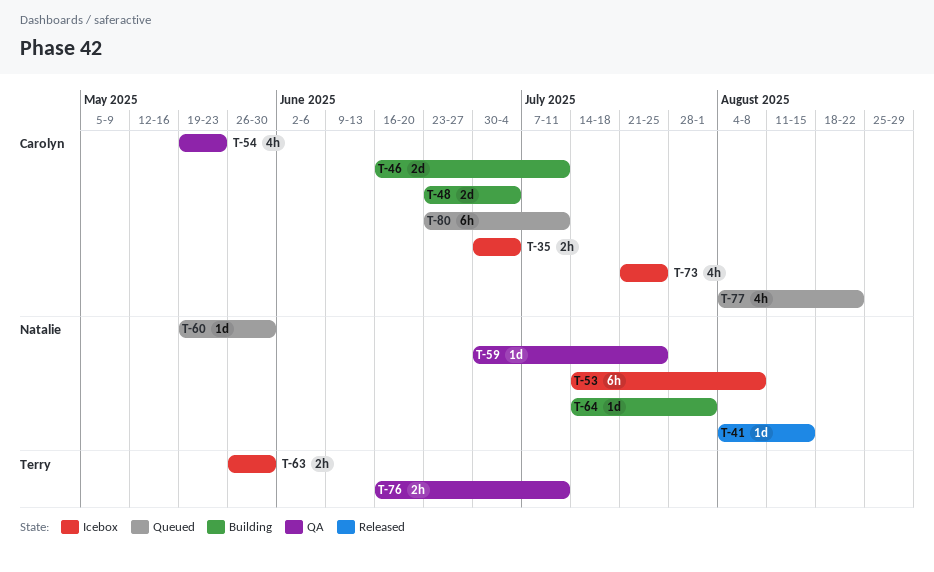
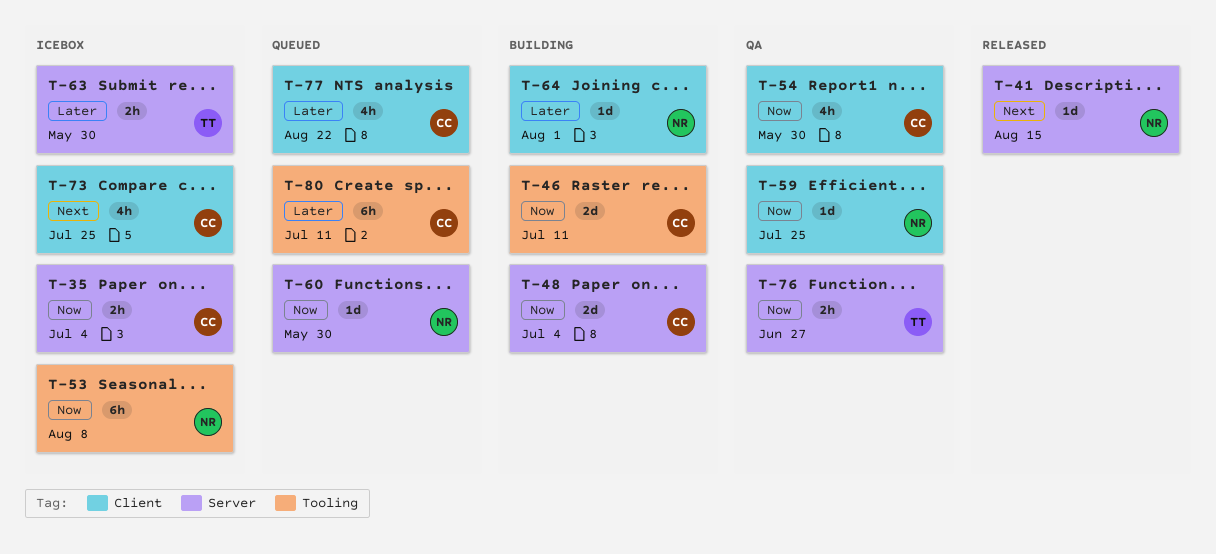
T-54, due: May 23 -> May 30
T-76, due: Jul 11 -> Jun 27

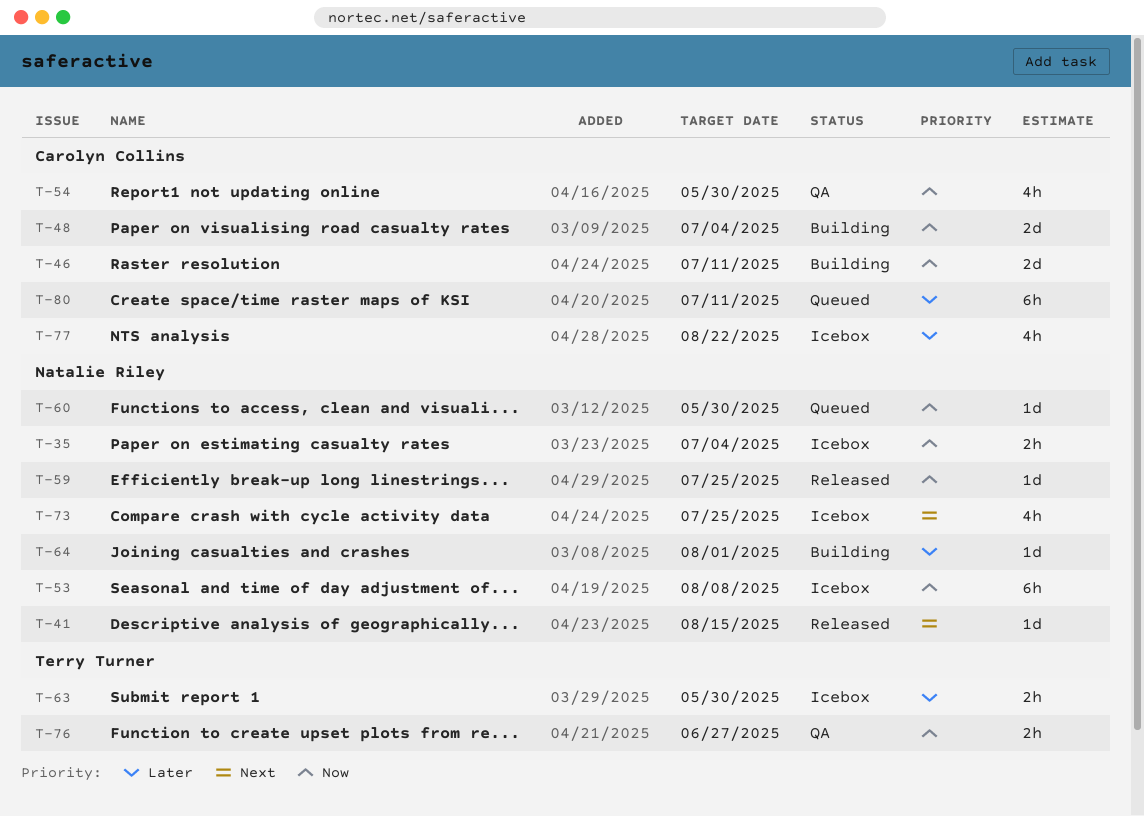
T-35, owner: Carolyn Collins -> Natalie Riley
T-59, status: QA -> Released
T-73, owner: Carolyn Collins -> Natalie Riley
T-77, status: Queued -> Icebox

